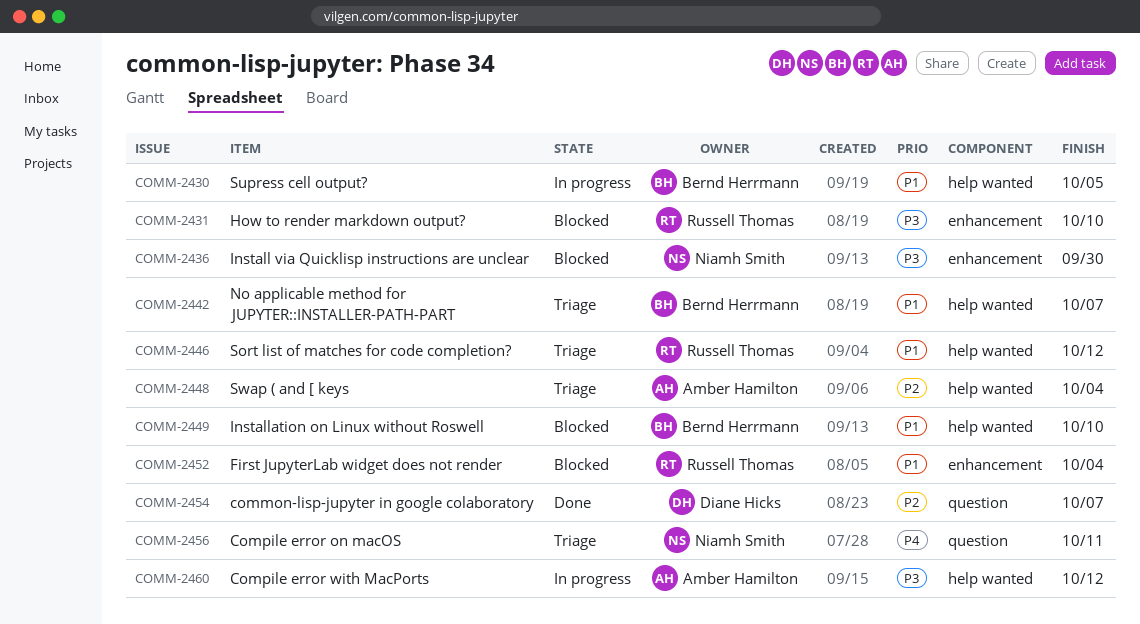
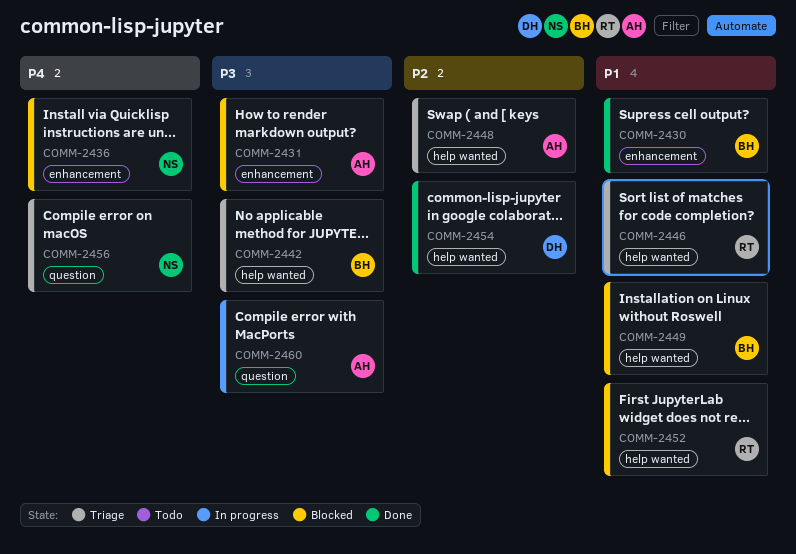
COMM-2430, status: In progress -> Done
COMM-2430, label: help wanted -> enhancement
COMM-2431, owner: Russell Thomas -> Amber Hamilton
COMM-2436, priority: P3 -> P4
COMM-2442, priority: P1 -> P3
COMM-2452, label: enhancement -> help wanted
COMM-2454, label: question -> help wanted
COMM-2460, label: help wanted -> question

